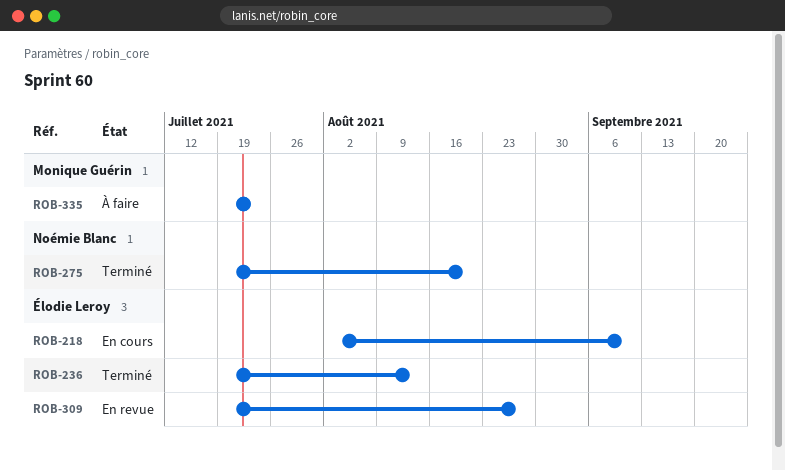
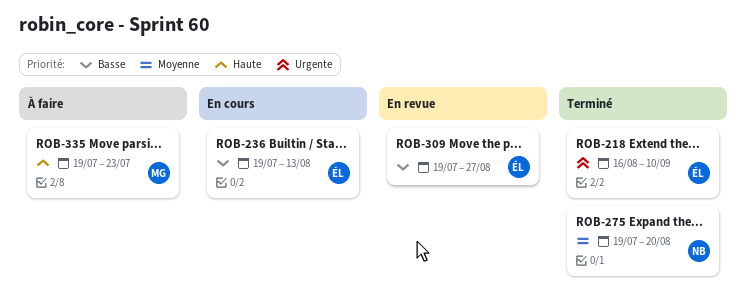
ROB-218, status: En cours -> Terminé
ROB-218, start: Aug 2 -> Aug 16
ROB-236, status: Terminé -> En cours

